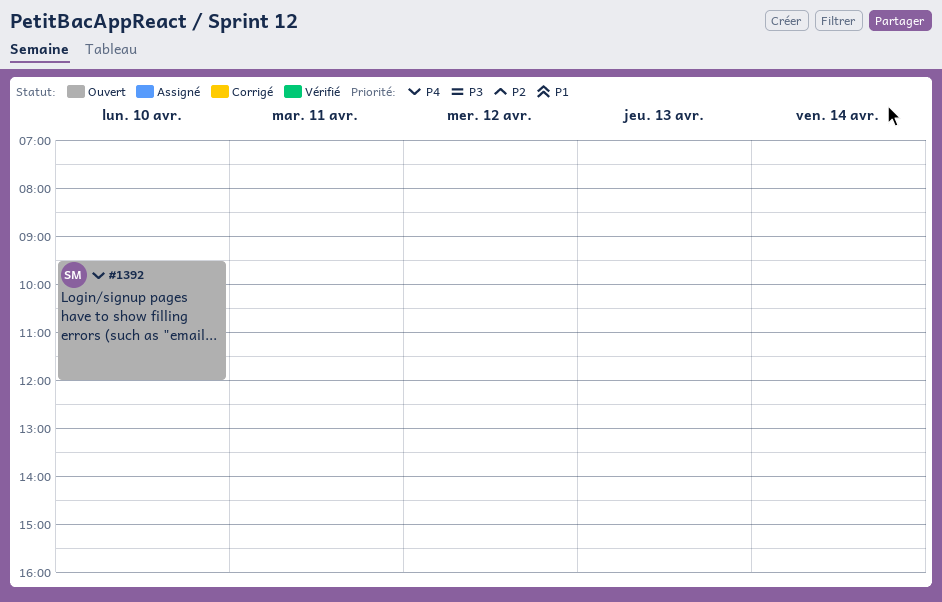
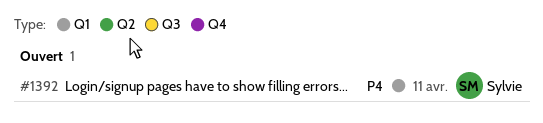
#1392, day: Apr 10 -> Apr 11

